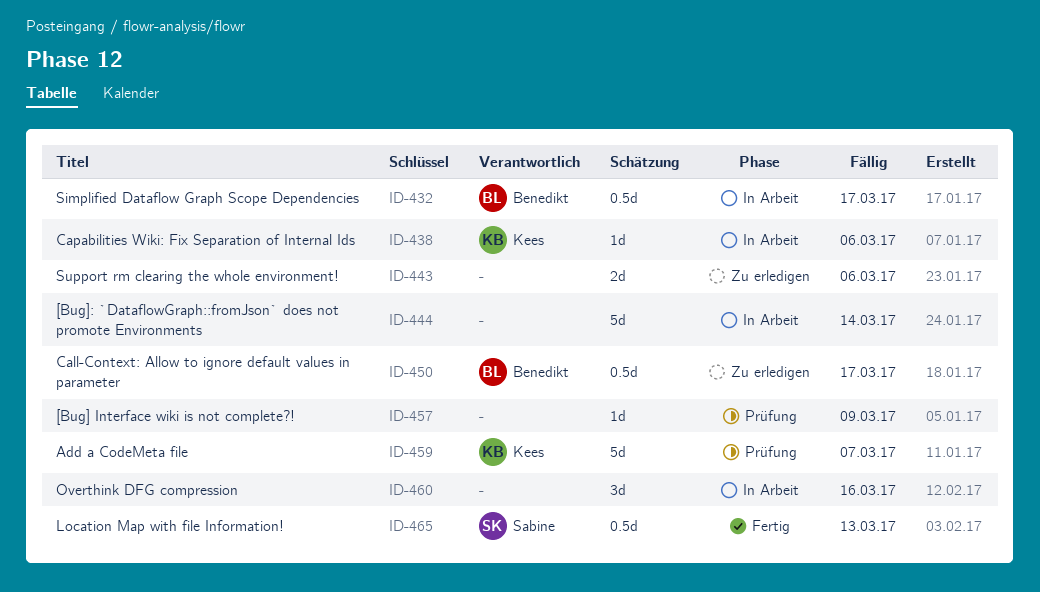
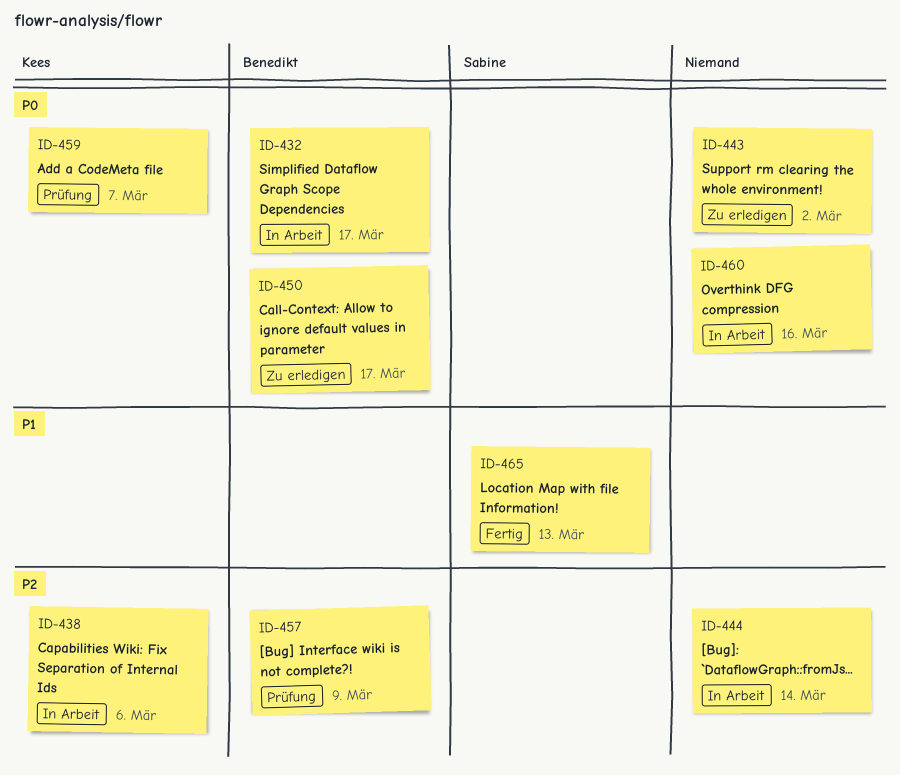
ID-443, due: Mar 6 -> Mar 2
ID-457, owner: none -> Benedikt

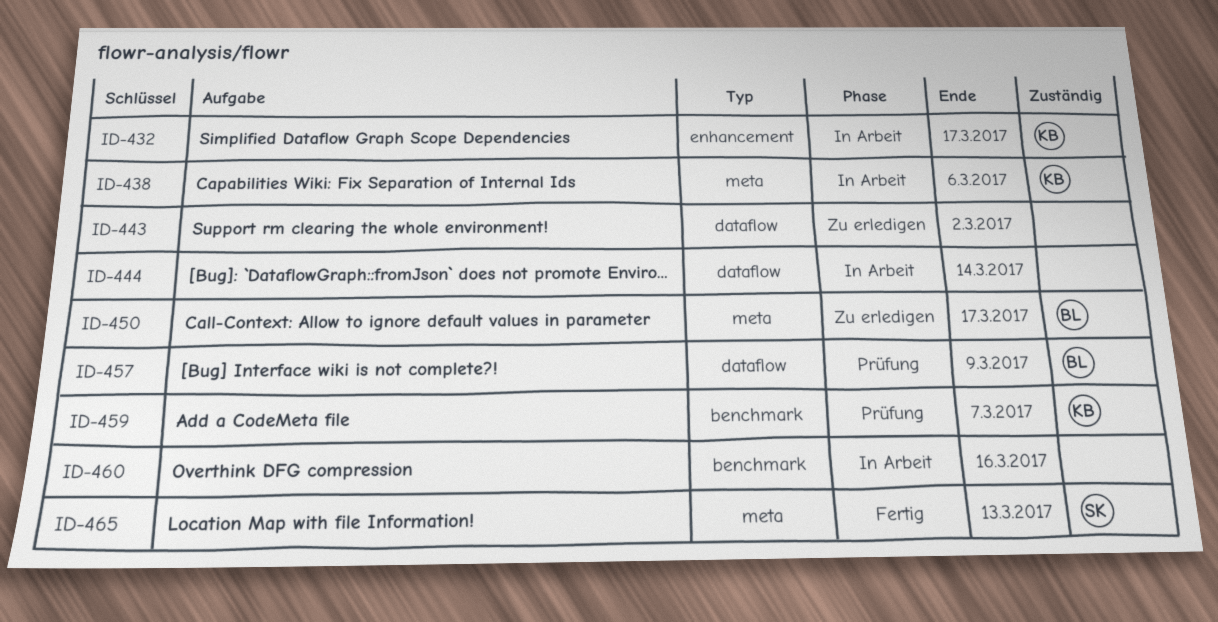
ID-432, owner: Benedikt -> Kees

